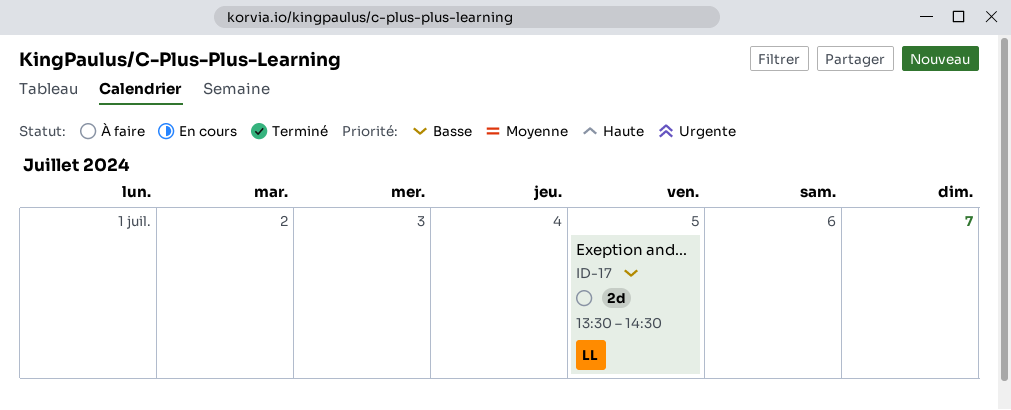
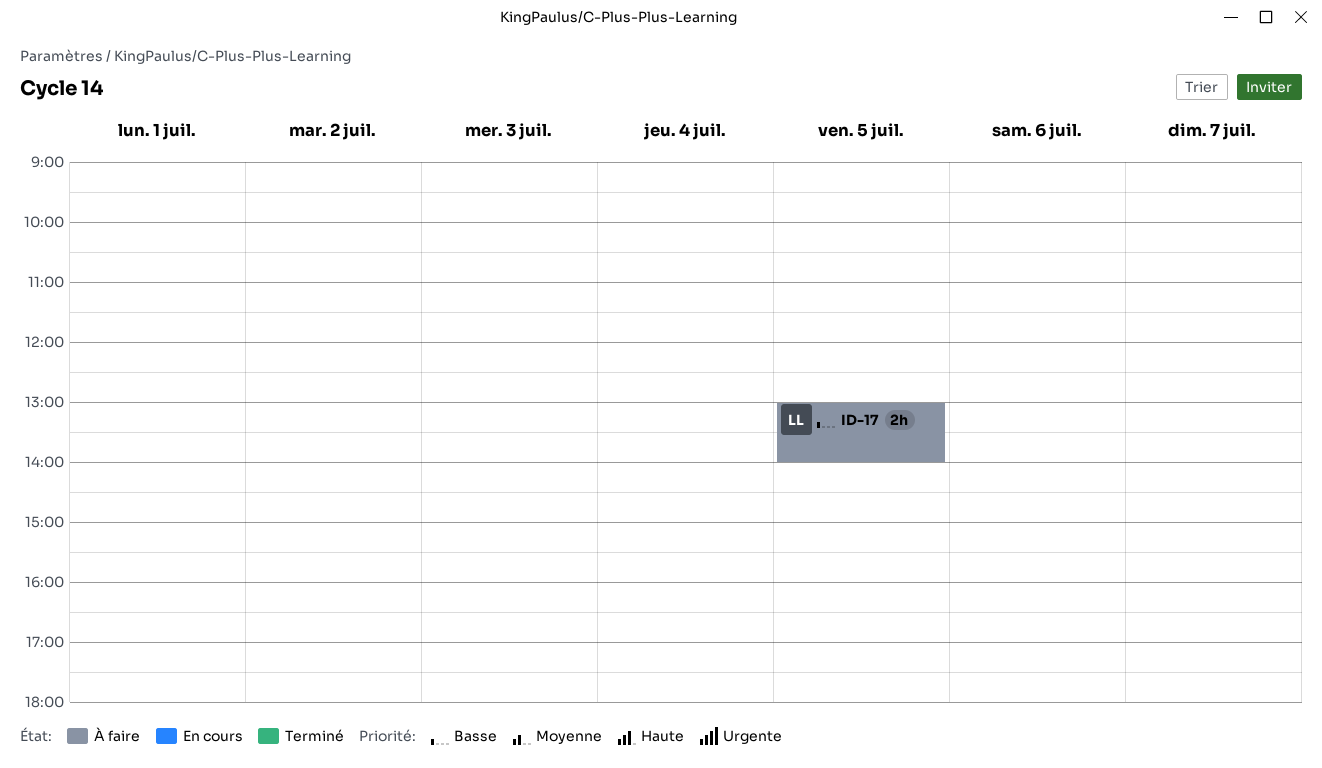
ID-17, estimate: 2d -> 2h
ID-17, begins: 13:30 -> 13:00
ID-17, ends: 14:30 -> 14:00

